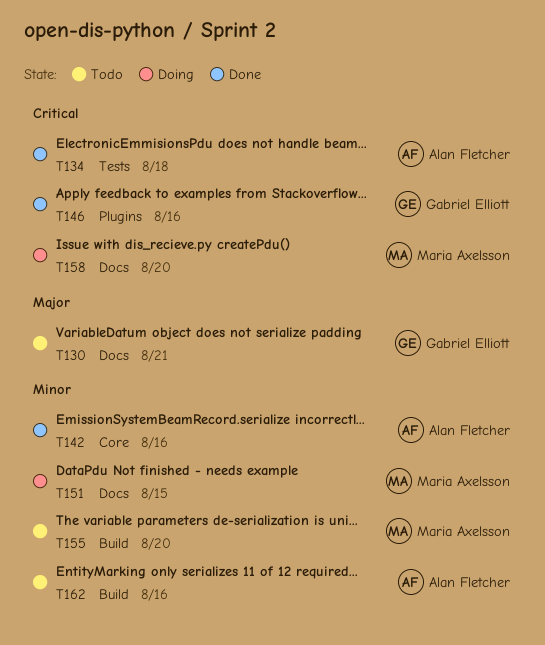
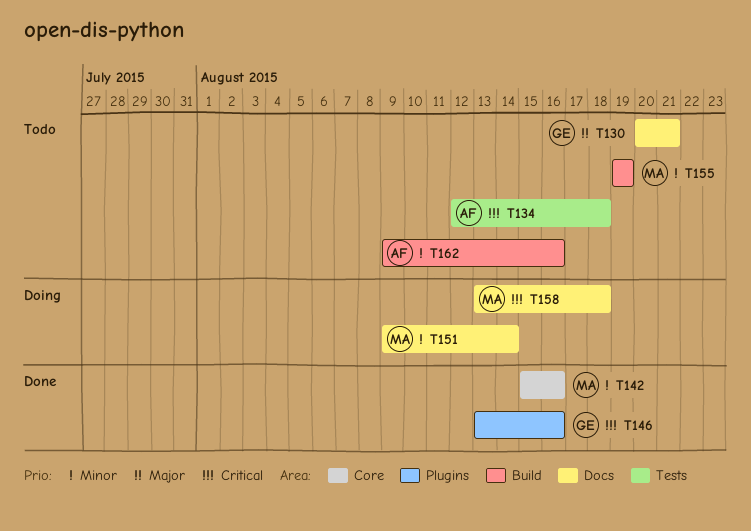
T134, status: Done -> Todo
T142, owner: Alan Fletcher -> Maria Axelsson
T151, due: Aug 15 -> Aug 14
T155, due: Aug 20 -> Aug 19
T158, due: Aug 20 -> Aug 18

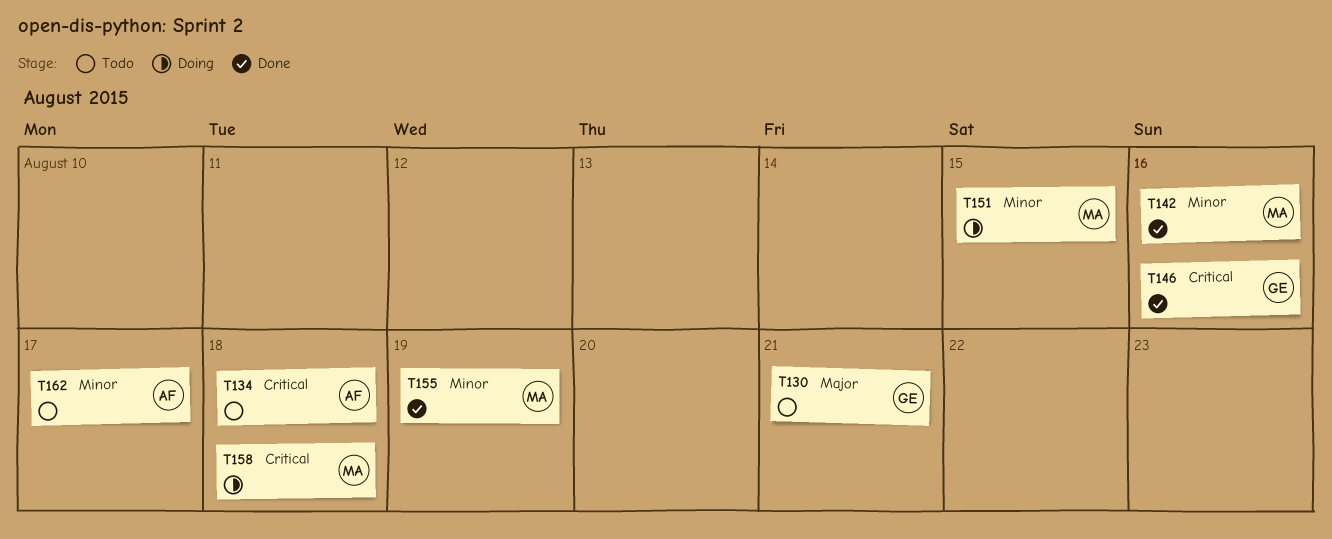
T151, due: Aug 14 -> Aug 15
T155, status: Todo -> Done
T162, due: Aug 16 -> Aug 17

